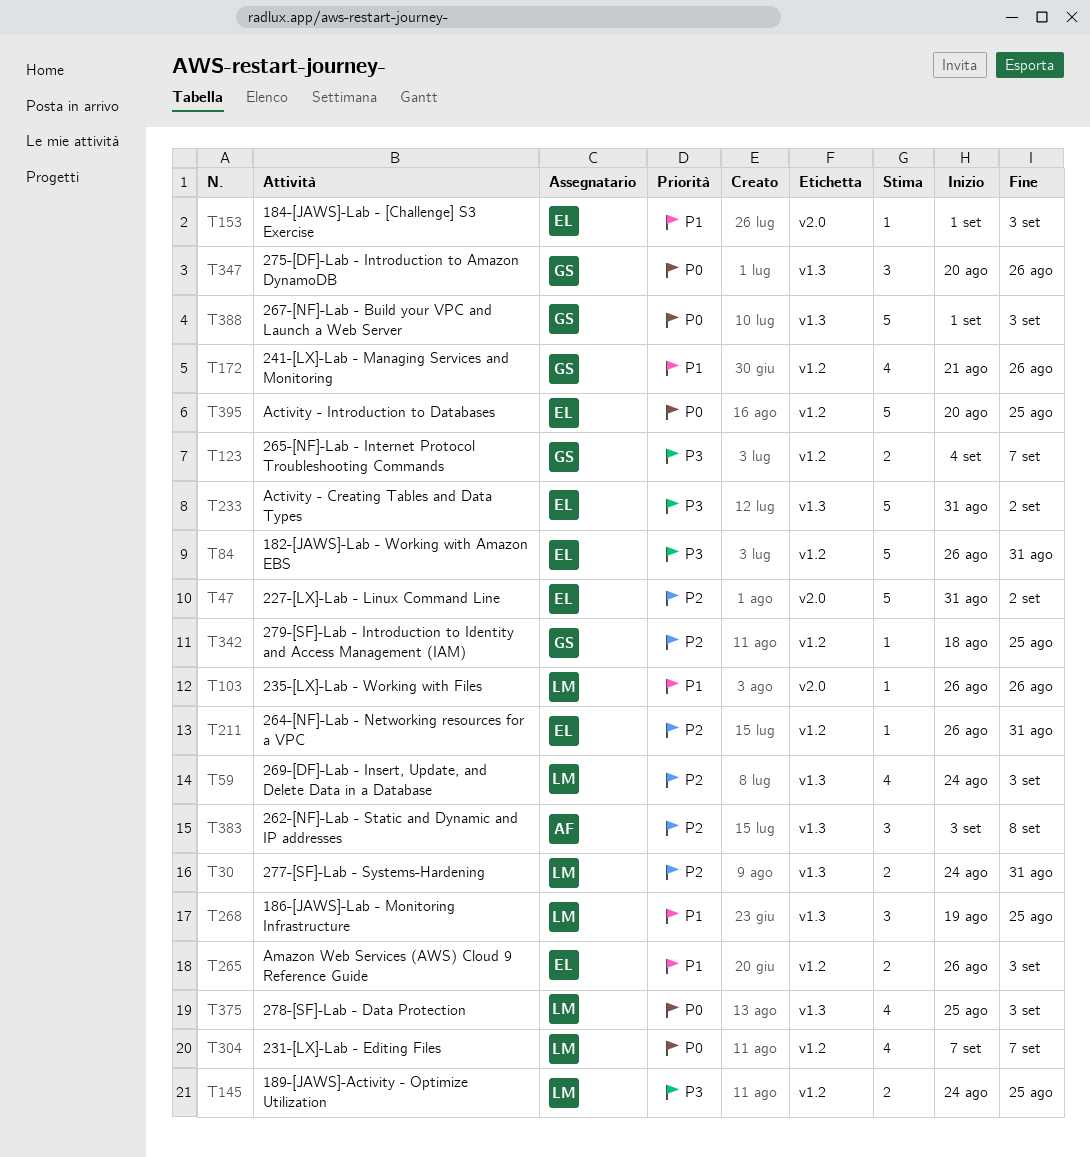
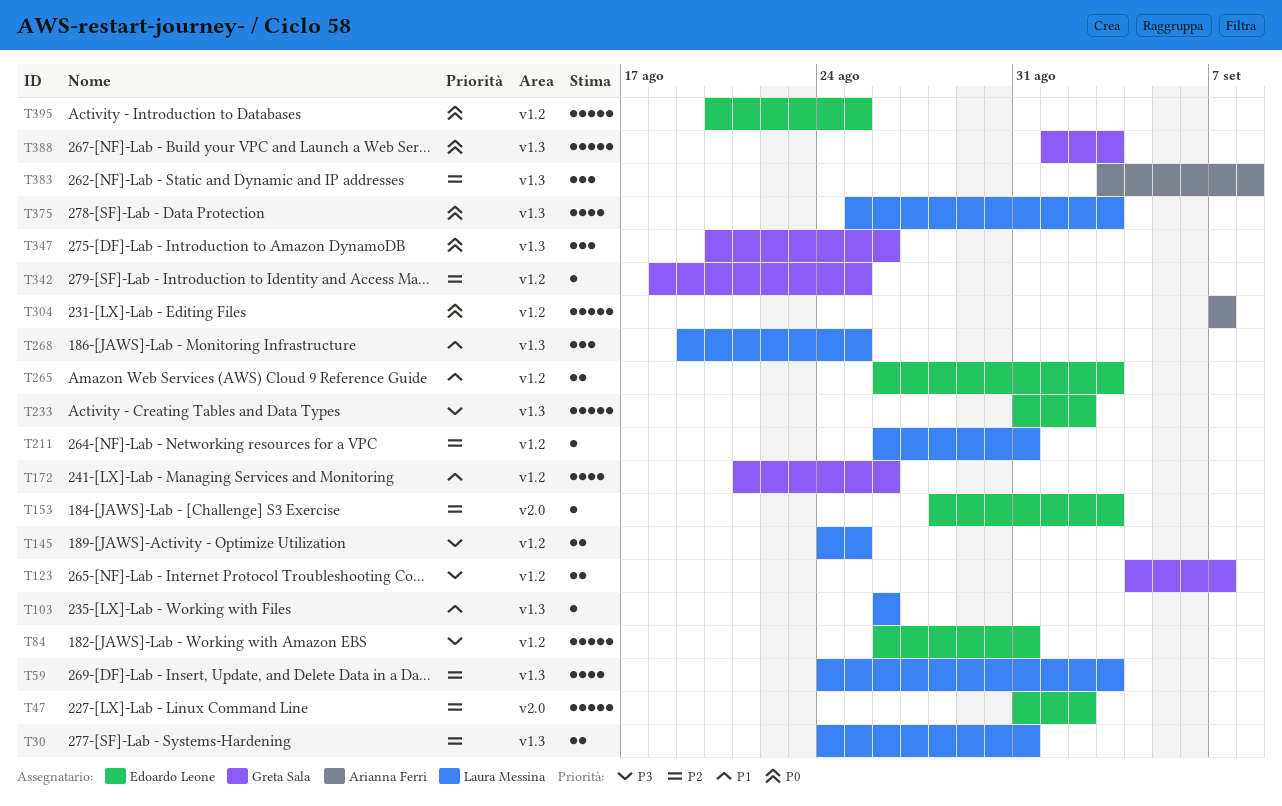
T103, label: v2.0 -> v1.3
T153, priority: P1 -> P2
T153, start: Sep 1 -> Aug 28
T211, owner: Edoardo Leone -> Laura Messina
T304, owner: Laura Messina -> Arianna Ferri
T304, estimate: 4 -> 5

